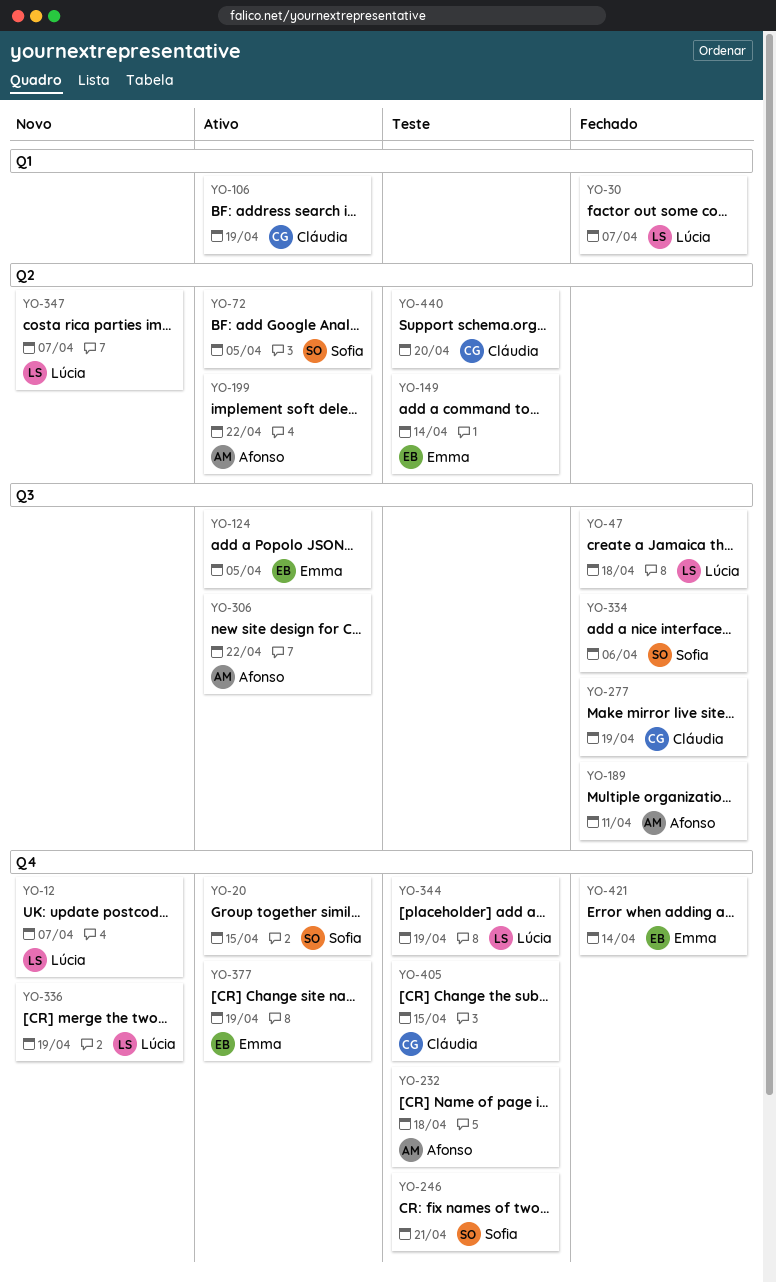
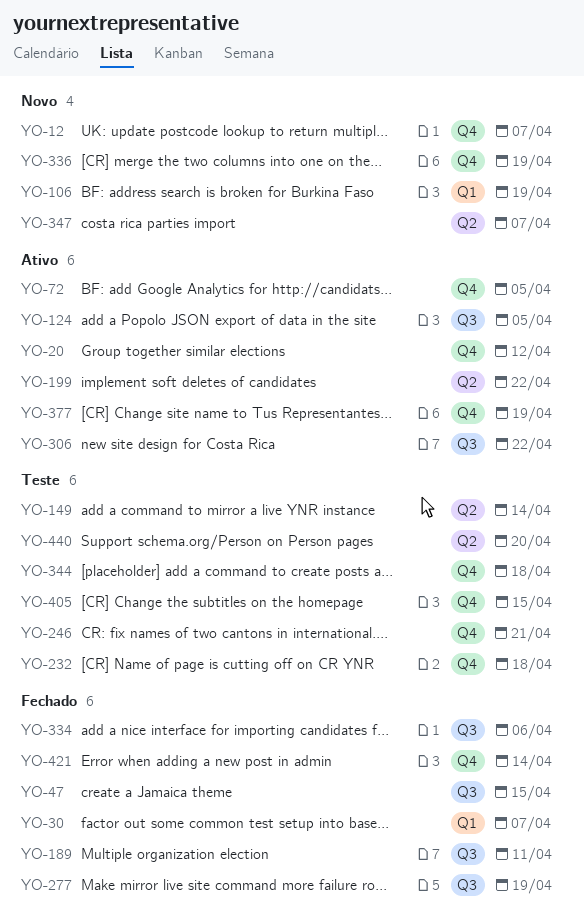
YO-20, due: Apr 15 -> Apr 12
YO-47, due: Apr 18 -> Apr 15
YO-72, label: Q2 -> Q4
YO-106, status: Ativo -> Novo
YO-344, due: Apr 19 -> Apr 18

